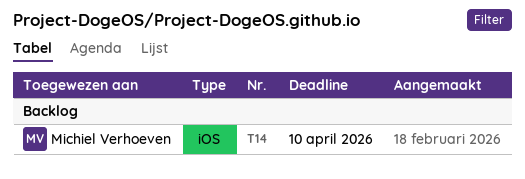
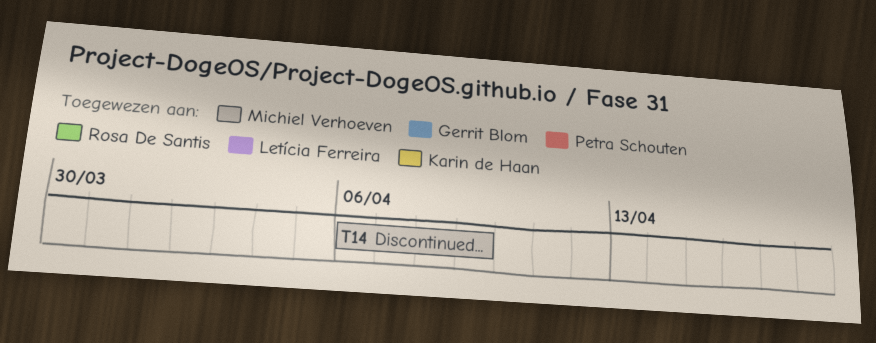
T14, due: Apr 10 -> Apr 9

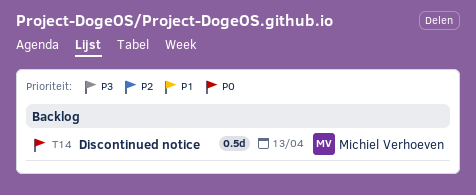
T14, due: Apr 9 -> Apr 13

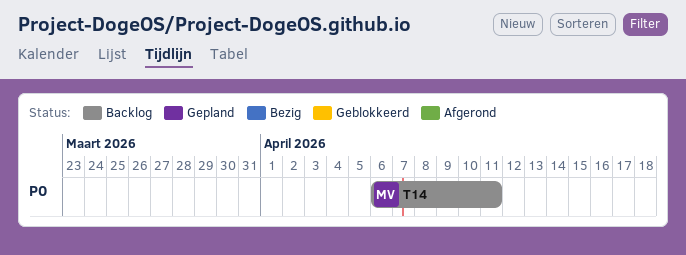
T14, due: Apr 13 -> Apr 11

